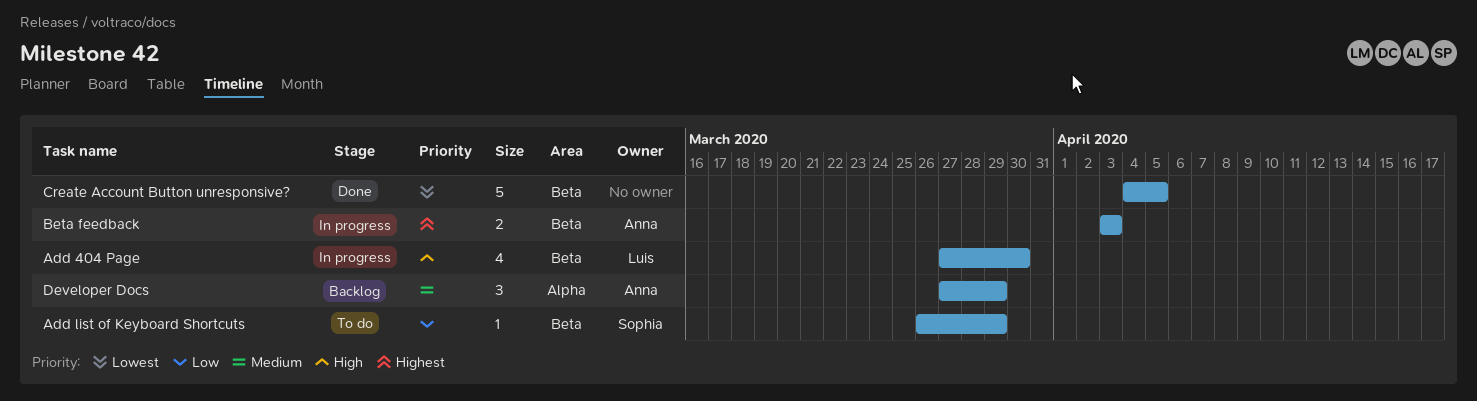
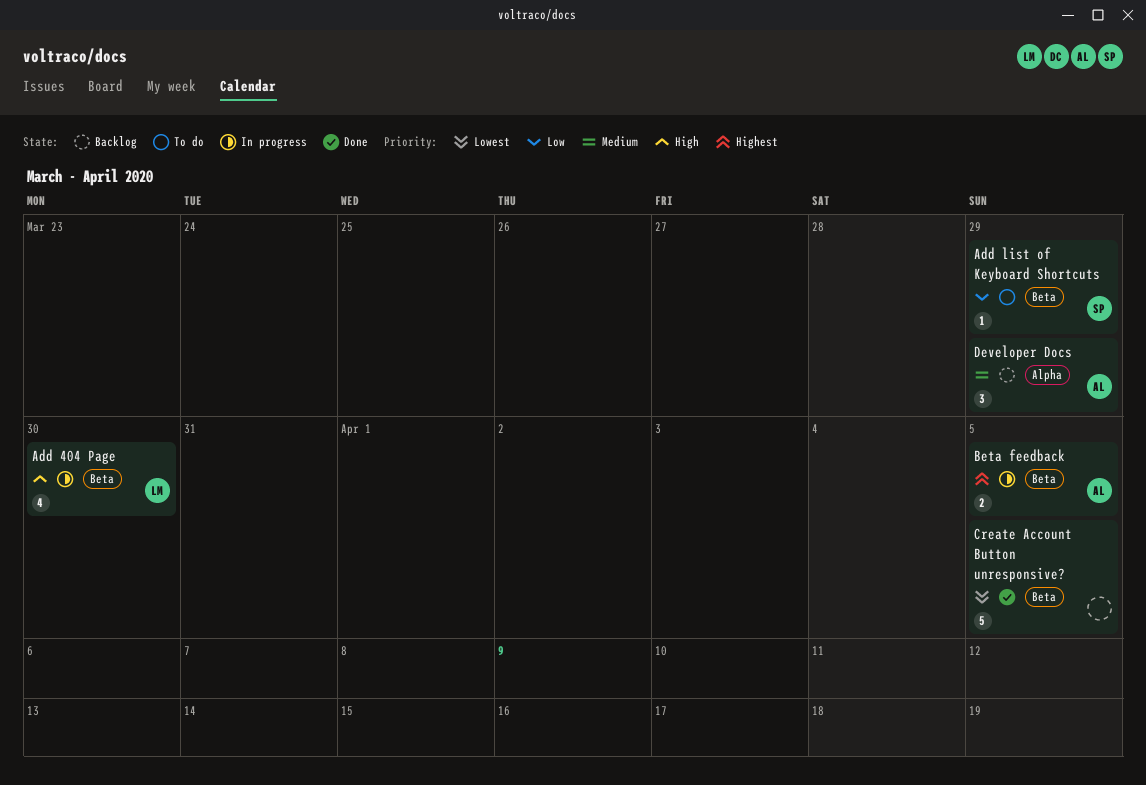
Beta feedback, due: Apr 3 -> Apr 5

